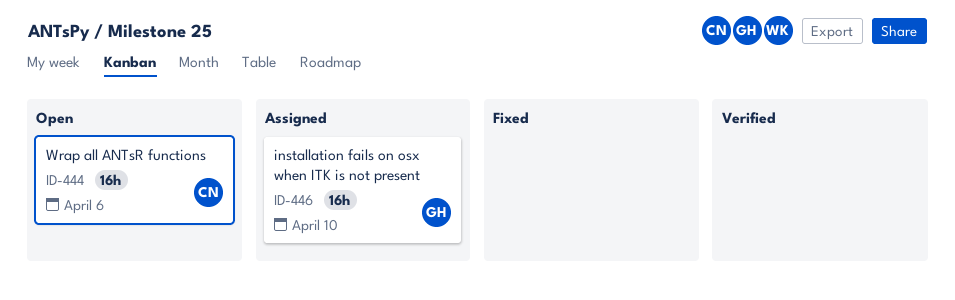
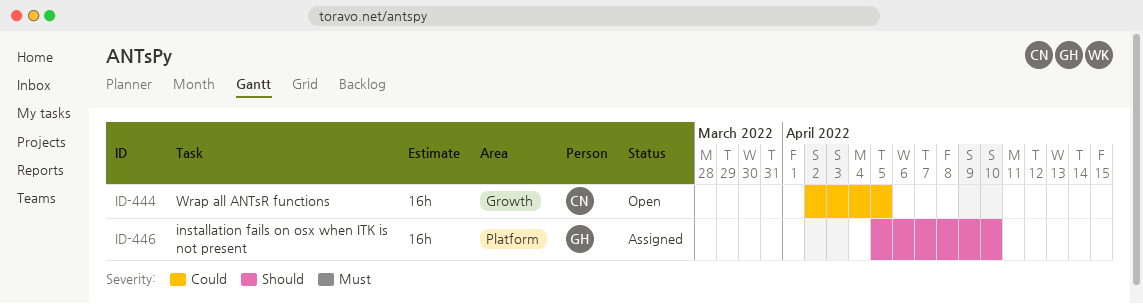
ID-444, due: Apr 6 -> Apr 5

